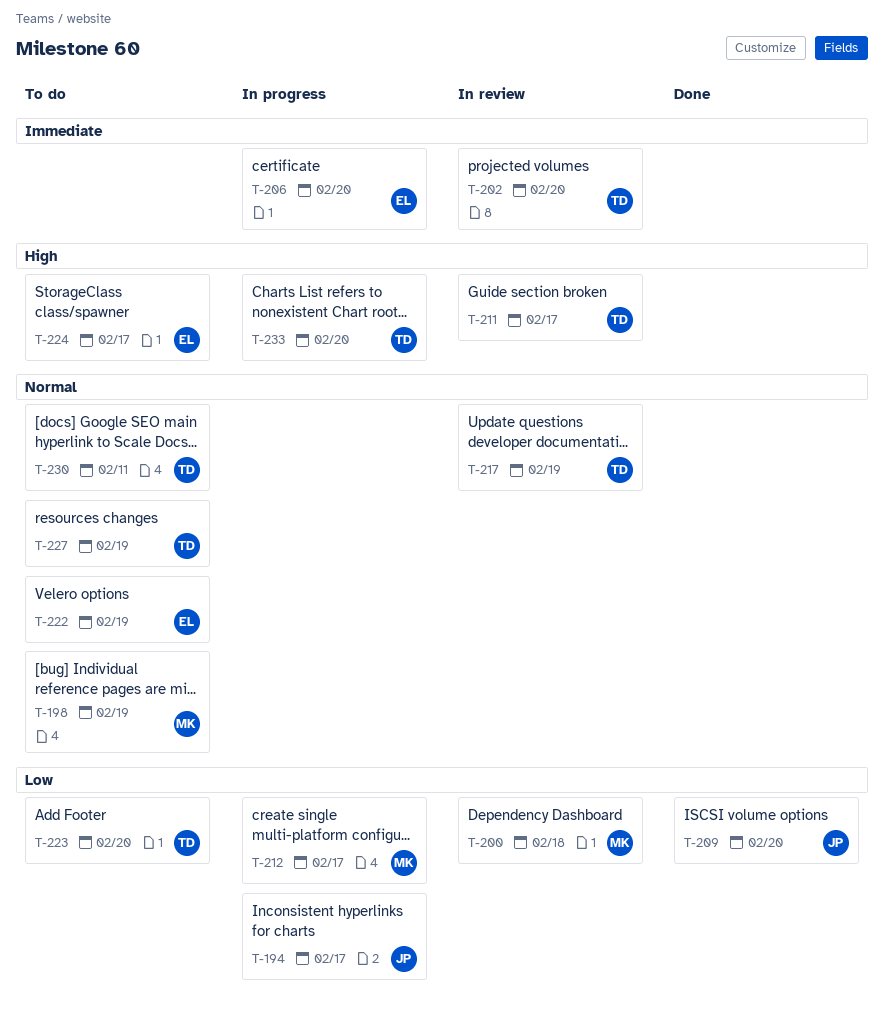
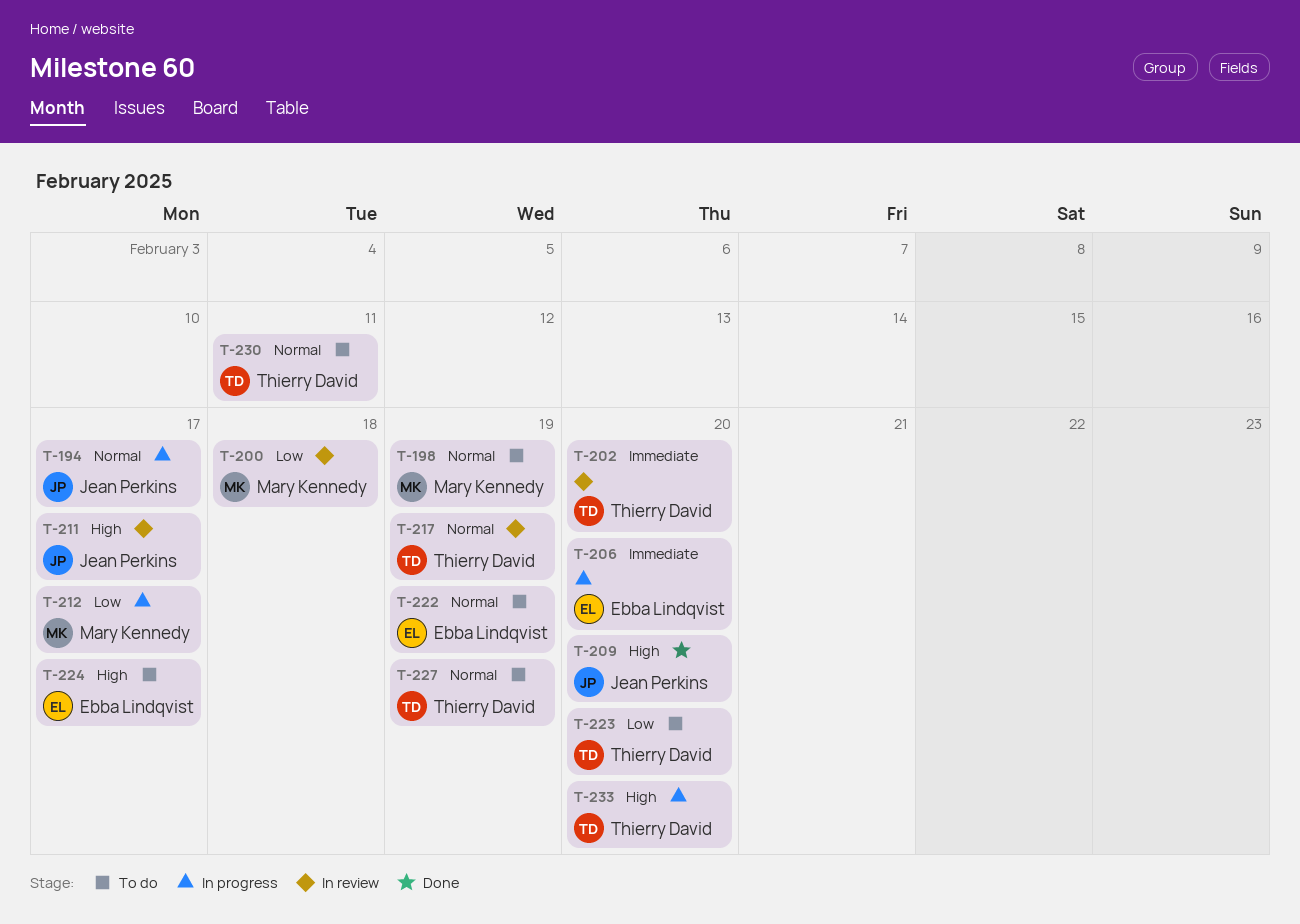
T-194, priority: Low -> Normal
T-209, priority: Low -> High
T-211, owner: Thierry David -> Jean Perkins

